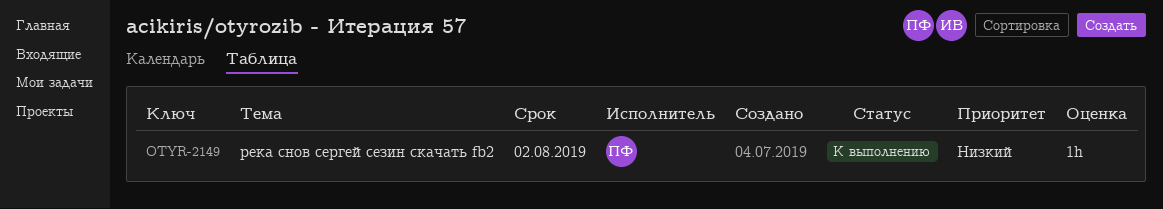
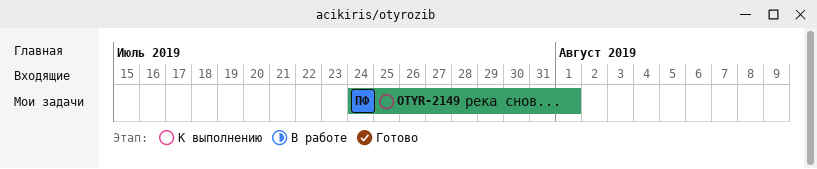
OTYR-2149, due: Aug 2 -> Aug 1

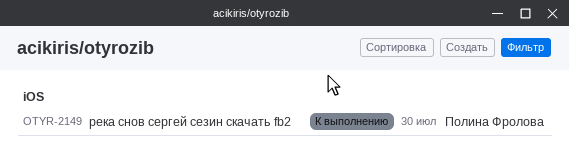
OTYR-2149, due: Aug 1 -> Jul 30

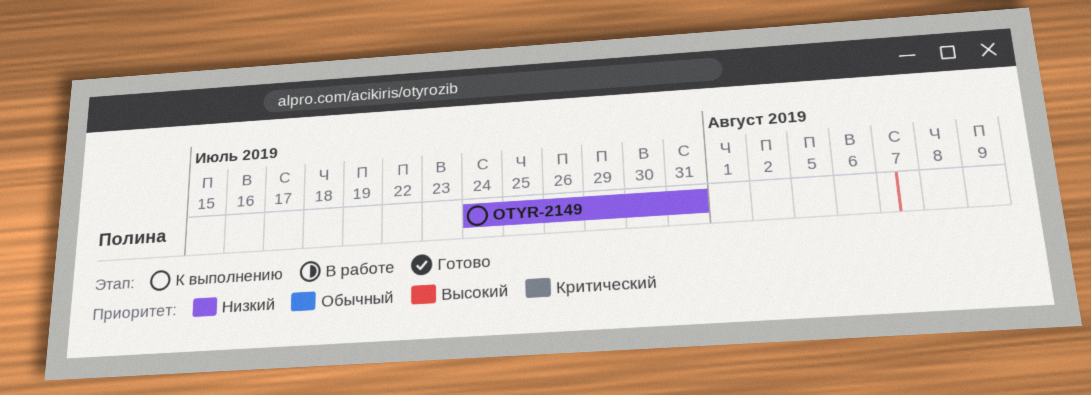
OTYR-2149, due: Jul 30 -> Jul 31

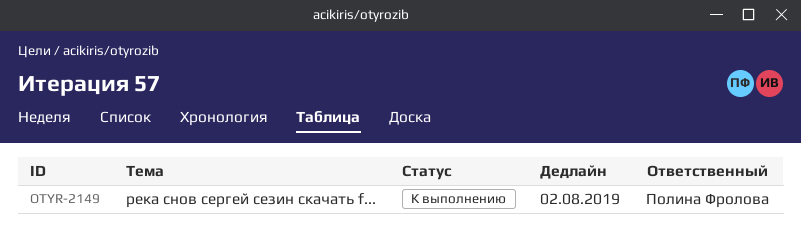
OTYR-2149, due: Jul 31 -> Aug 2

